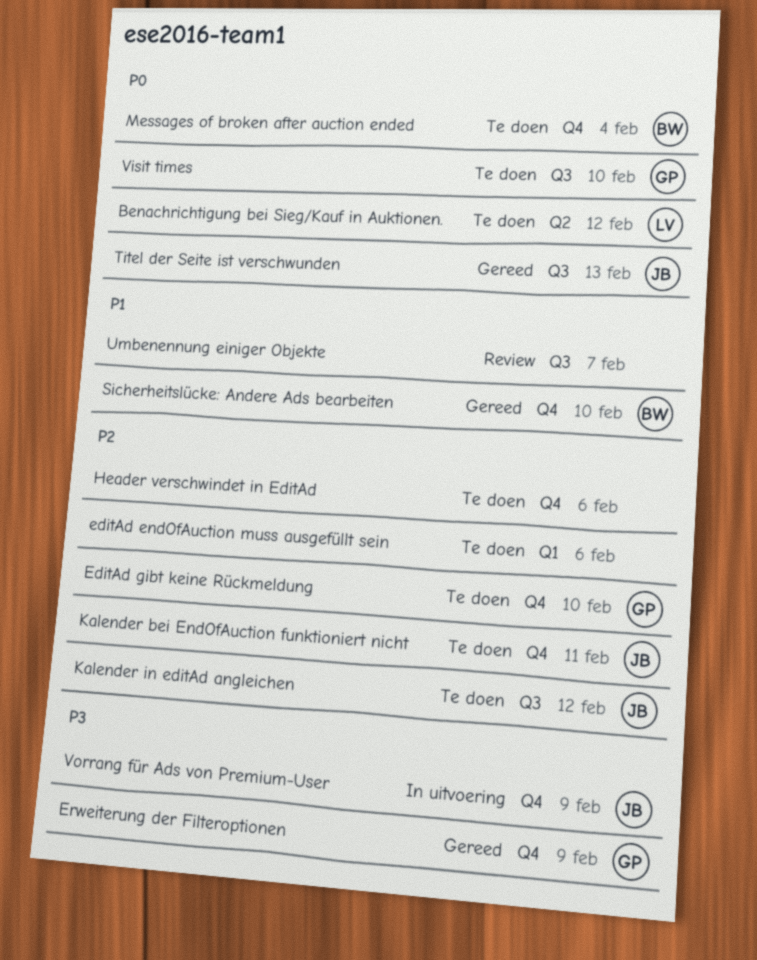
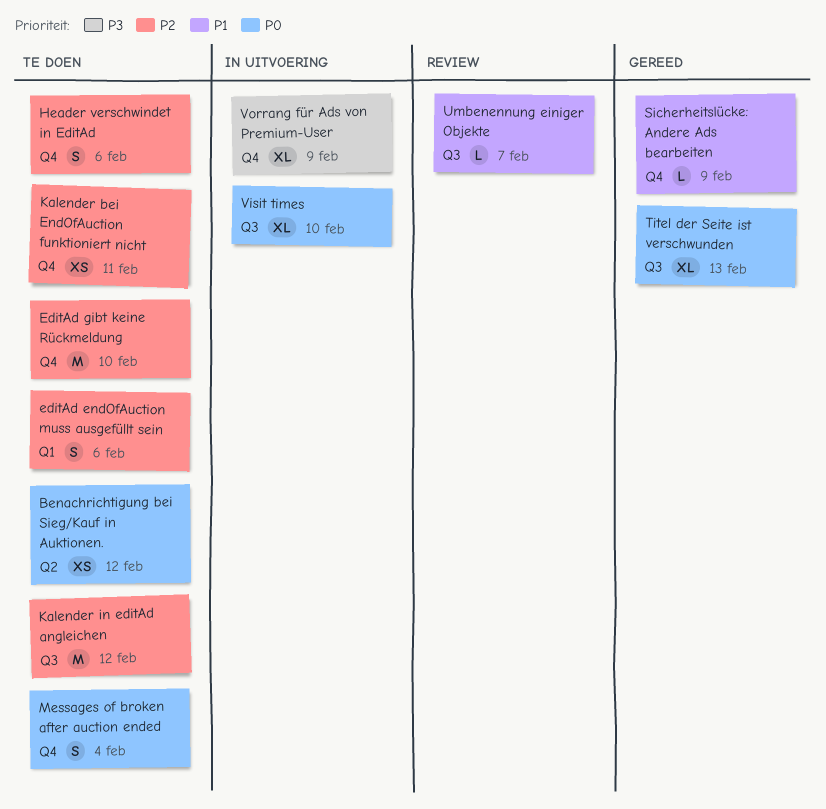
Erweiterung der Filteroptionen: present -> none
Sicherheitslücke: Andere Ads bearbeiten, due: Feb 10 -> Feb 9
Visit times, status: Te doen -> In uitvoering

